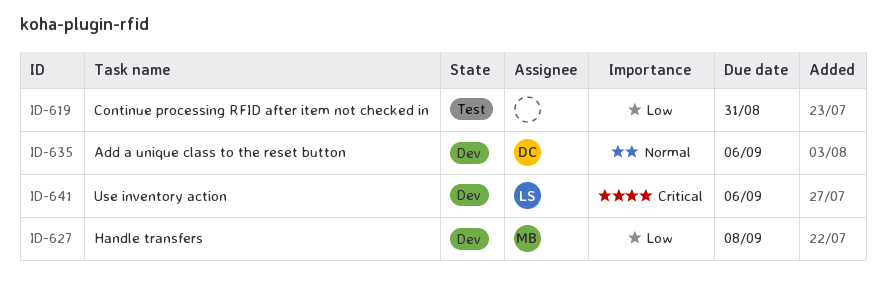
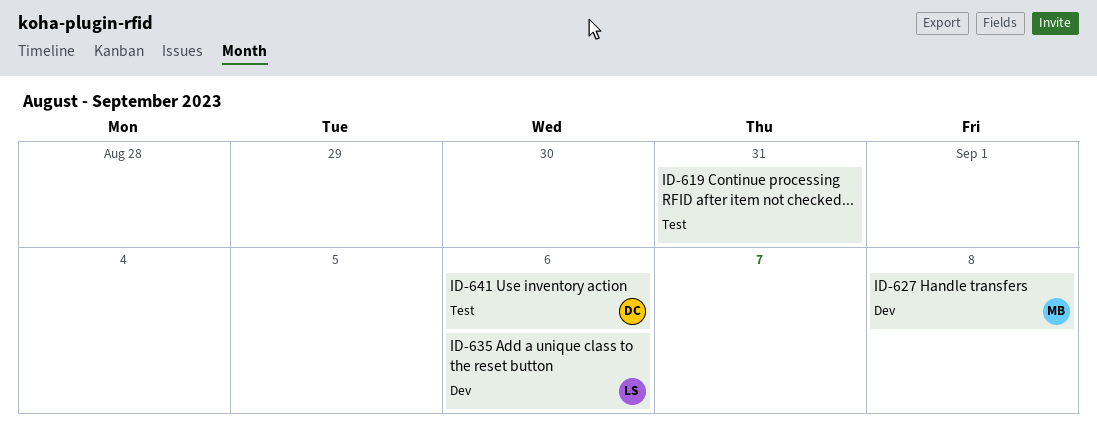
ID-635, owner: DC -> LS
ID-641, status: Dev -> Test
ID-641, owner: LS -> DC

